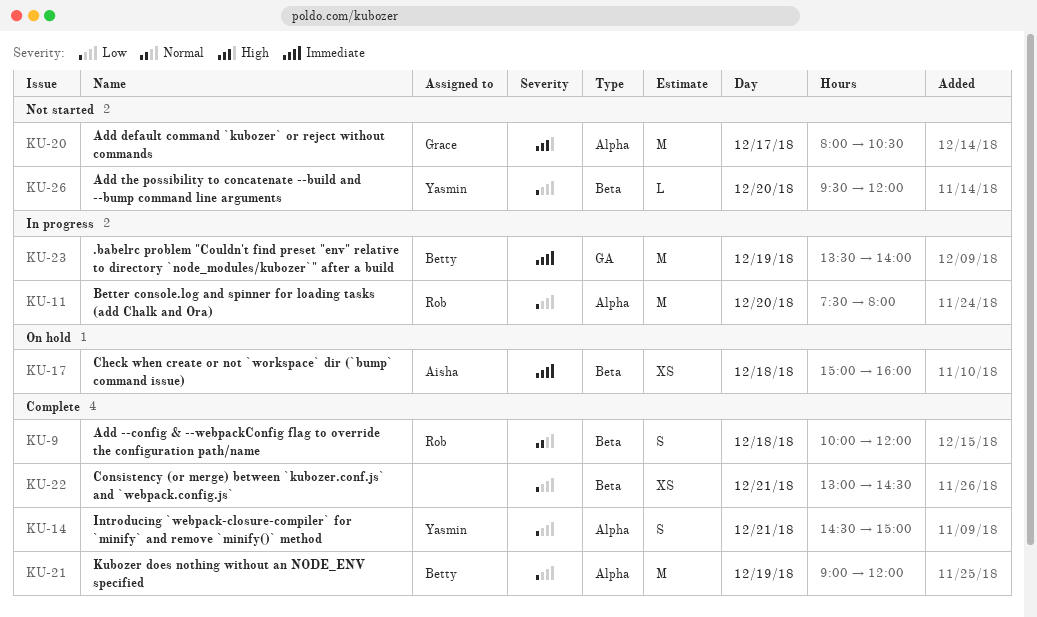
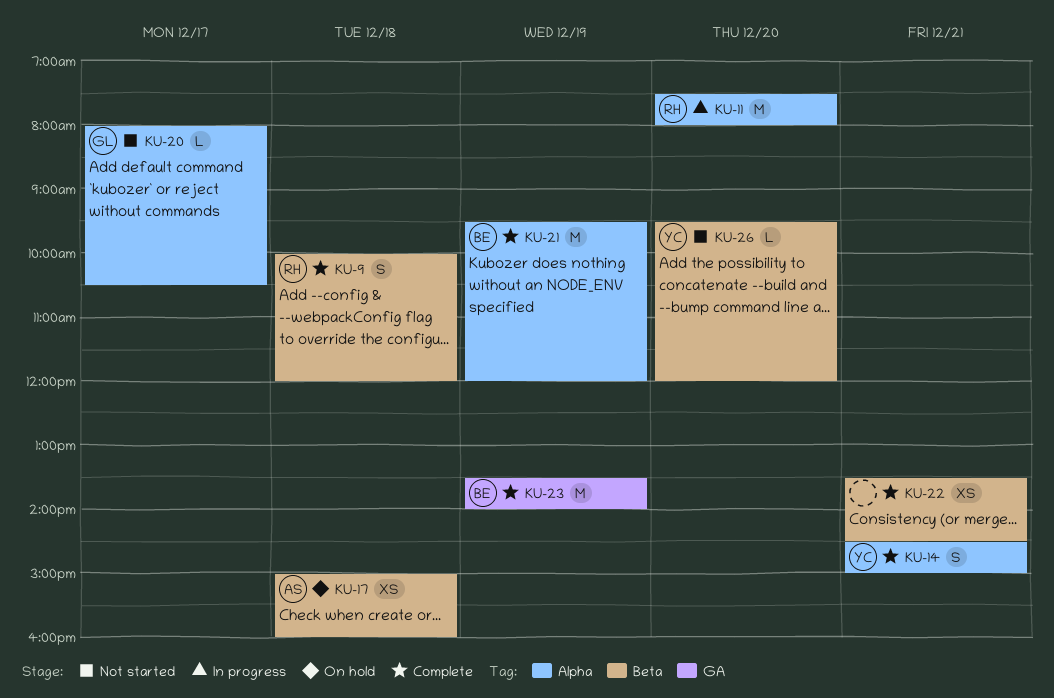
KU-20, estimate: M -> L
KU-21, begins: 09:00 -> 09:30
KU-22, begins: 13:00 -> 13:30
KU-23, status: In progress -> Complete

